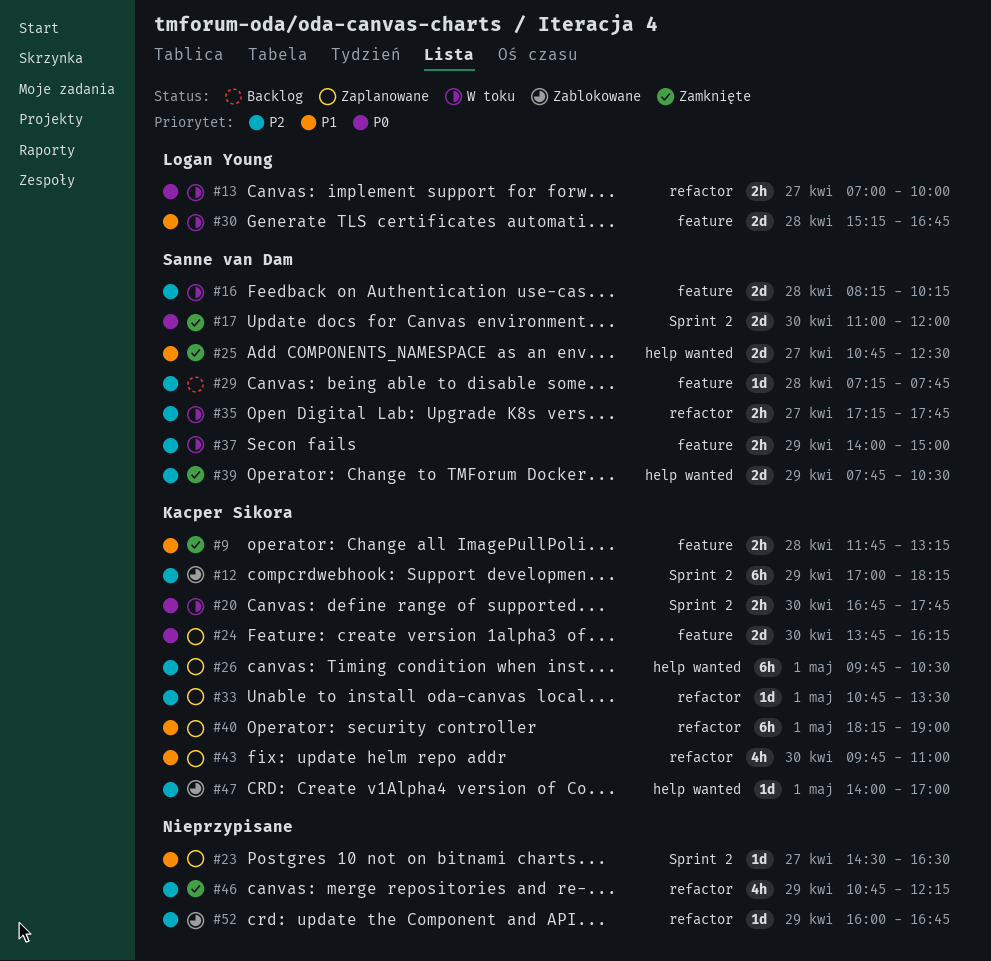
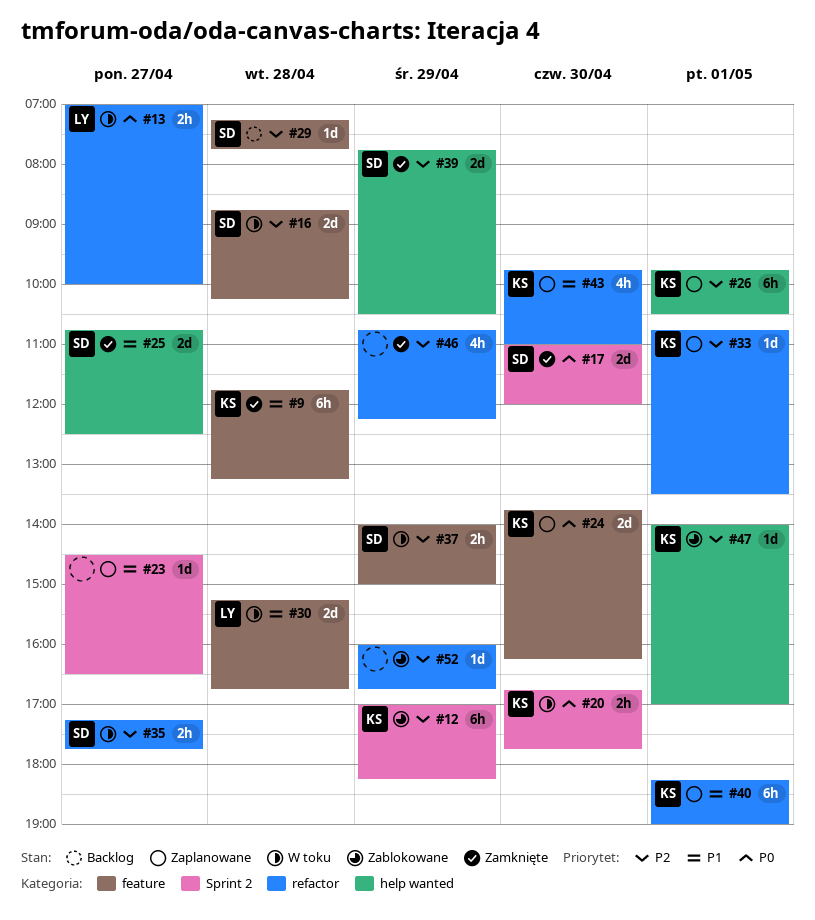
#9, estimate: 2h -> 6h
#16, begins: 08:15 -> 08:45

